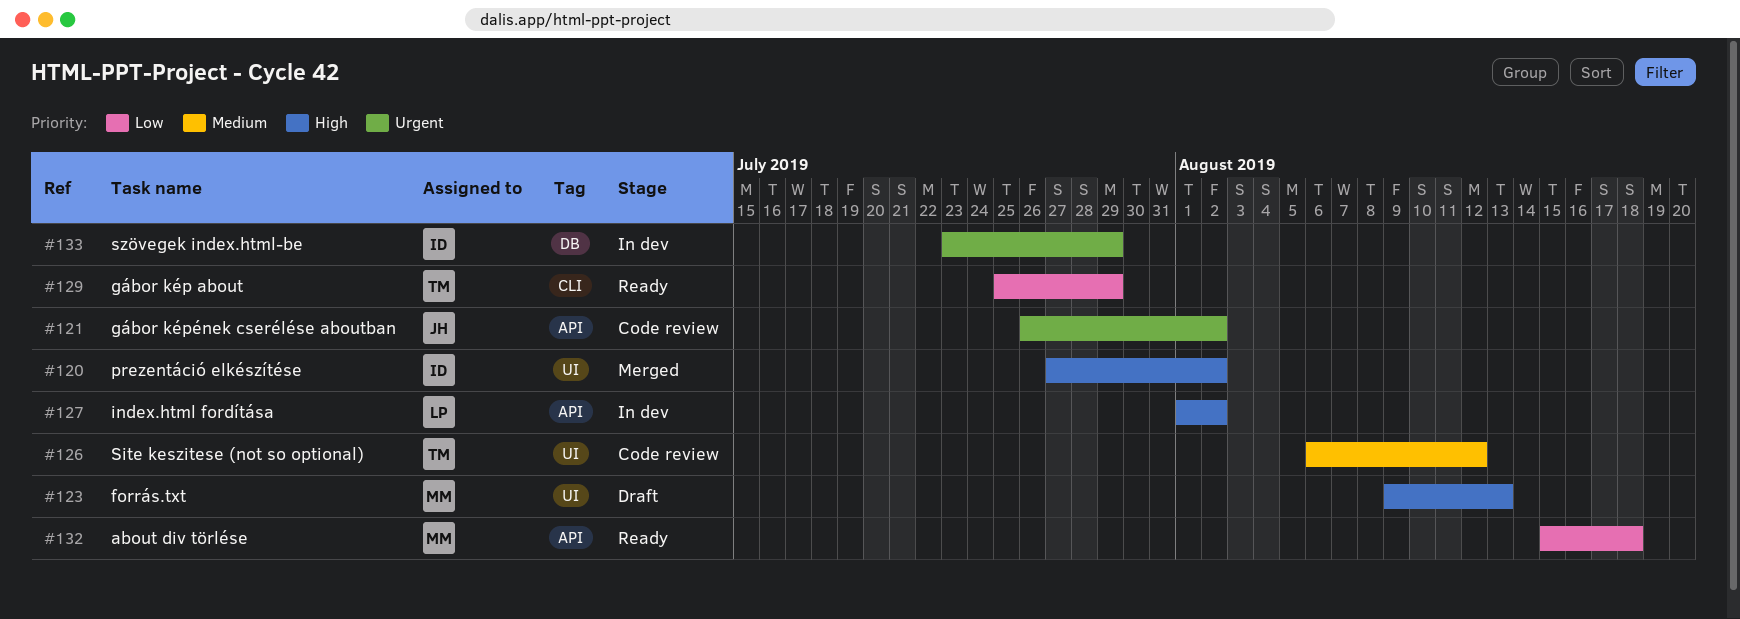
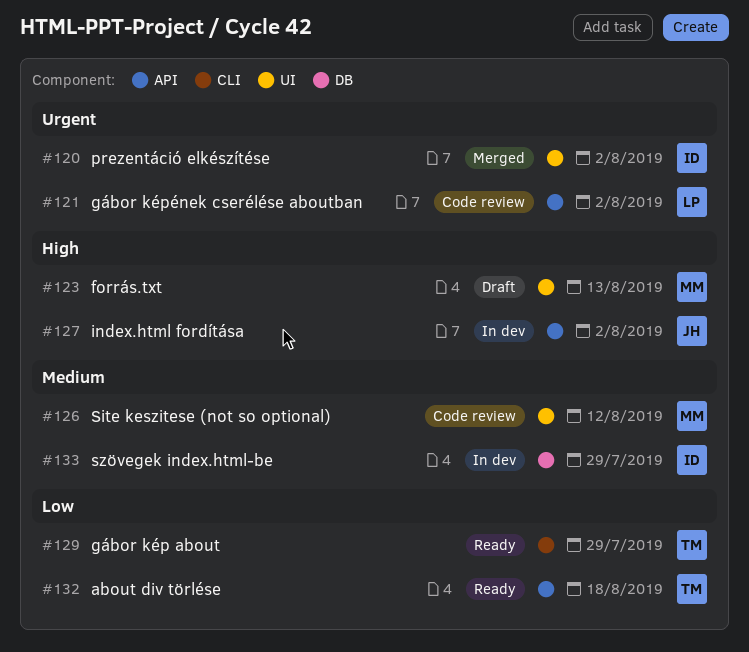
#120, priority: High -> Urgent
#121, owner: JH -> LP
#126, owner: TM -> MM
#127, owner: LP -> JH
#132, owner: MM -> TM
#133, priority: Urgent -> Medium

